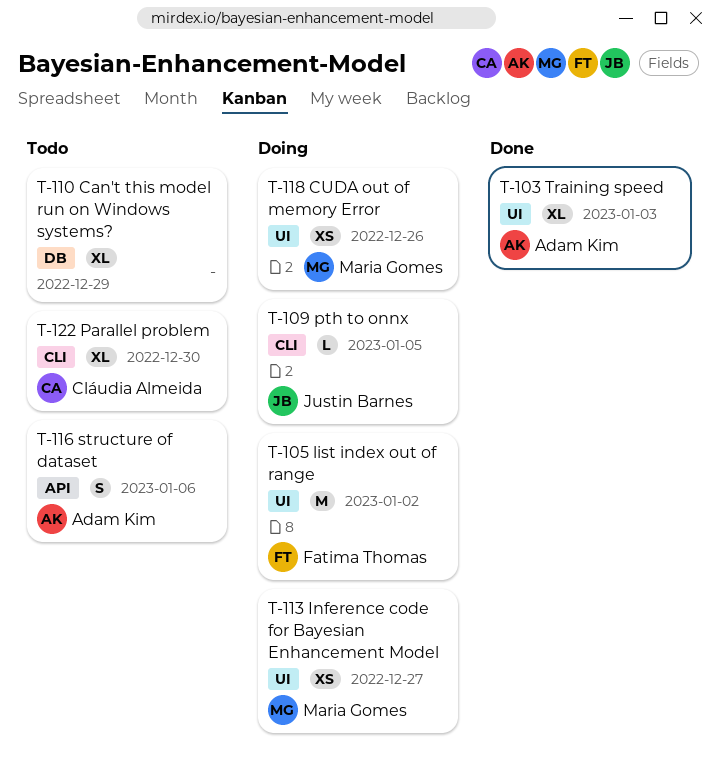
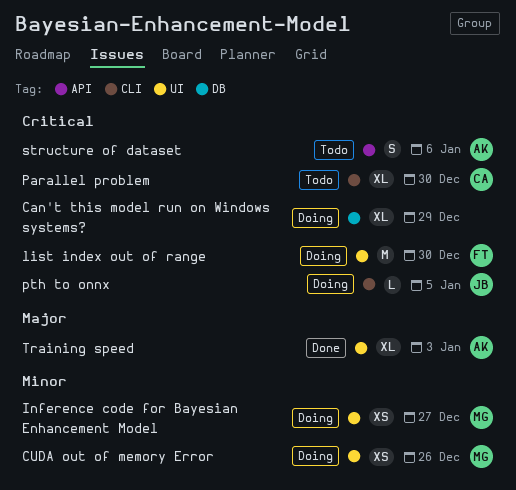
Can't this model run on Windows systems?, status: Todo -> Doing
list index out of range, due: Jan 2 -> Dec 30

